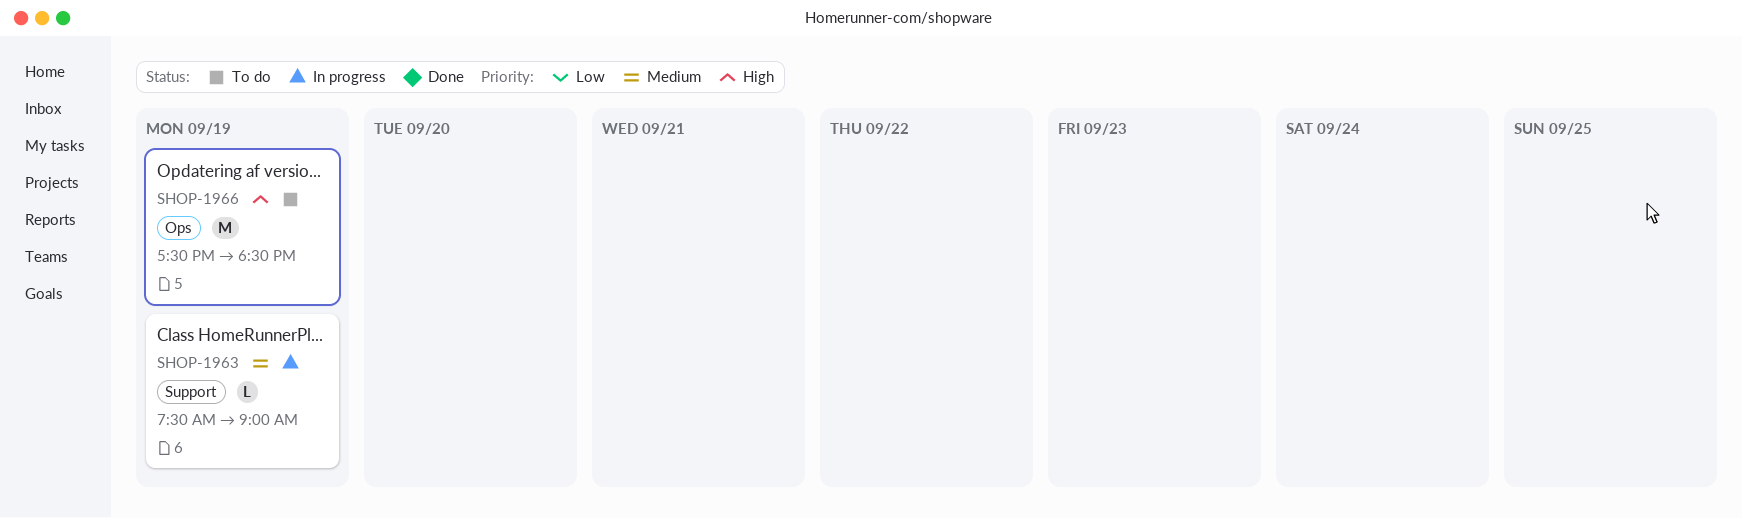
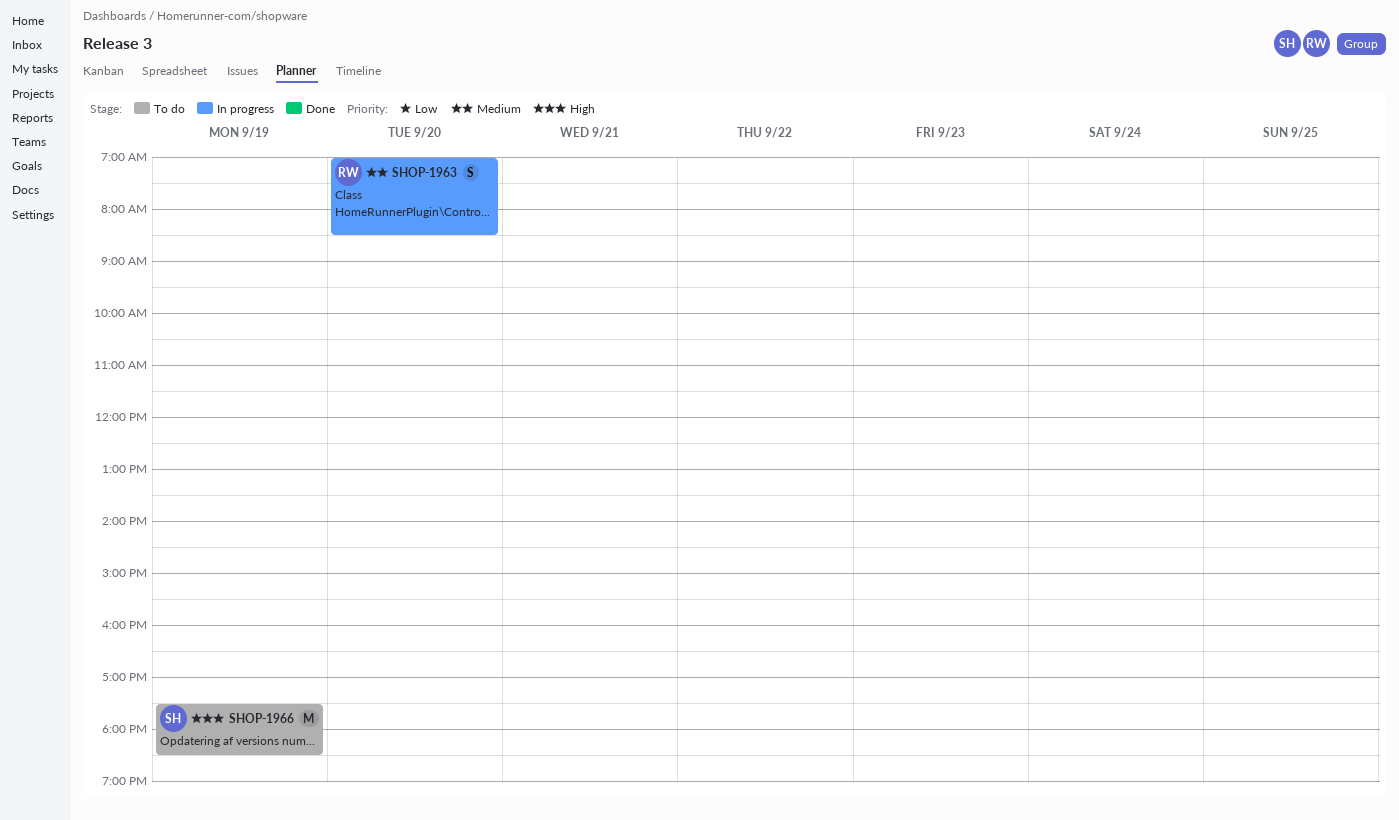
SHOP-1963, estimate: L -> S
SHOP-1963, day: Sep 19 -> Sep 20
SHOP-1963, begins: 07:30 -> 07:00
SHOP-1963, ends: 09:00 -> 08:30

